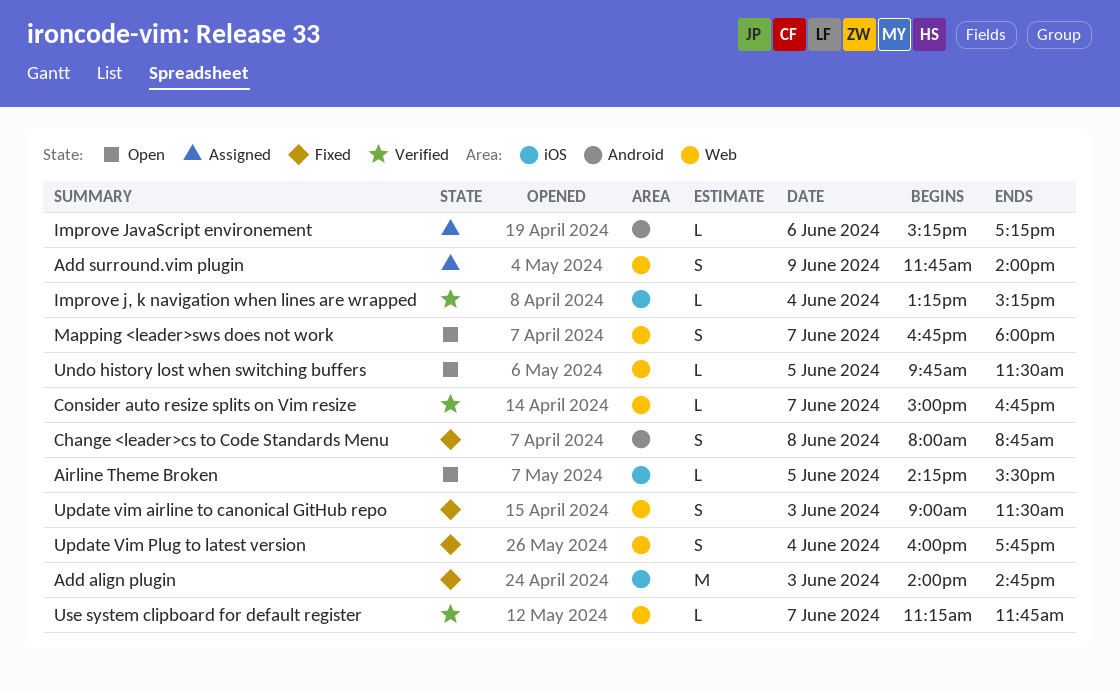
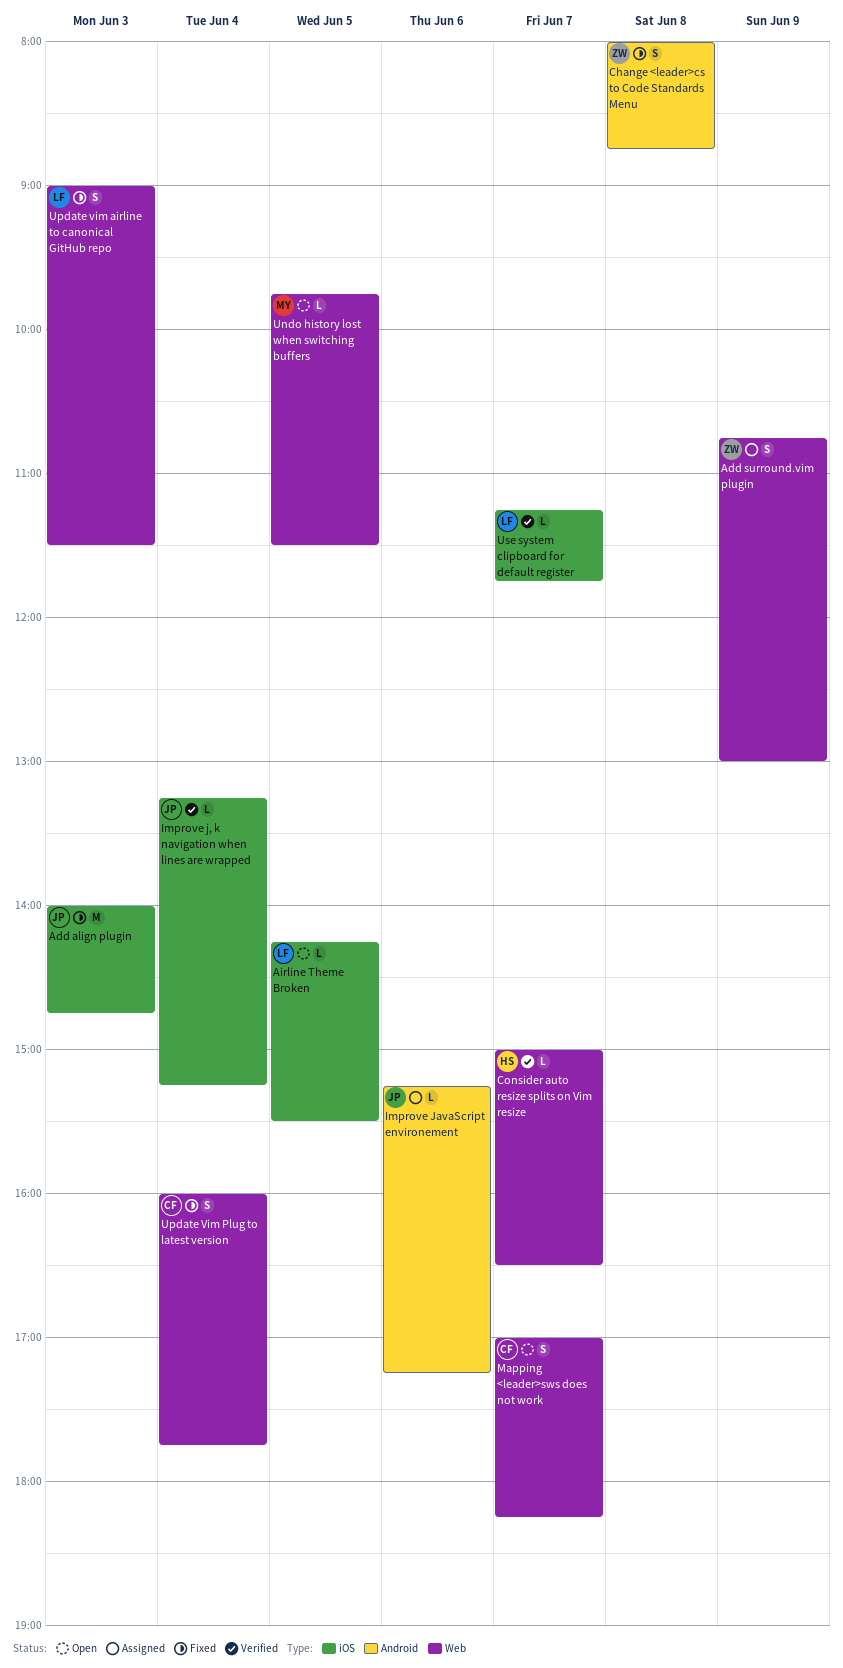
Add surround.vim plugin, begins: 11:45 -> 10:45
Add surround.vim plugin, ends: 14:00 -> 13:00
Consider auto resize splits on Vim resize, ends: 16:45 -> 16:30
Mapping <leader>sws does not work, begins: 16:45 -> 17:00
Mapping <leader>sws does not work, ends: 18:00 -> 18:15
Use system clipboard for default register, label: Web -> iOS

